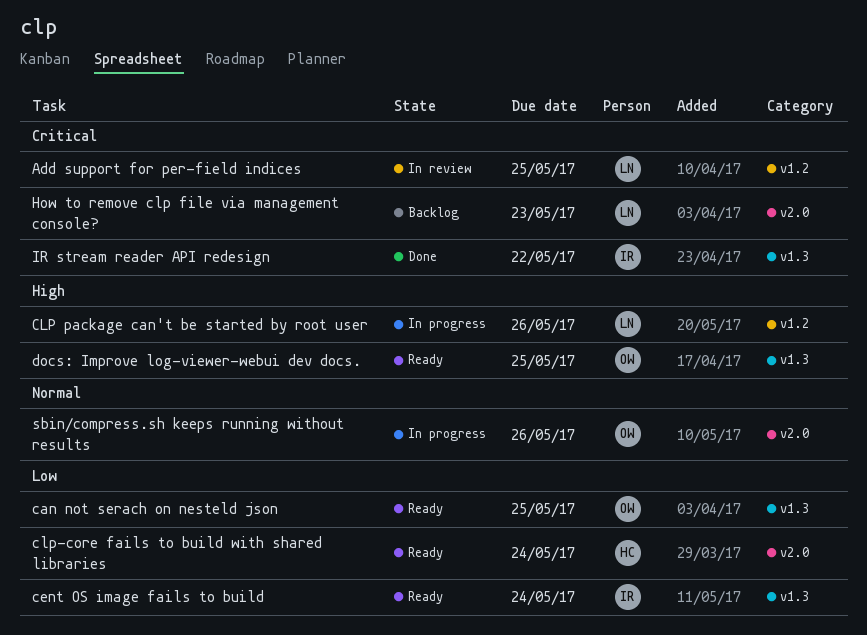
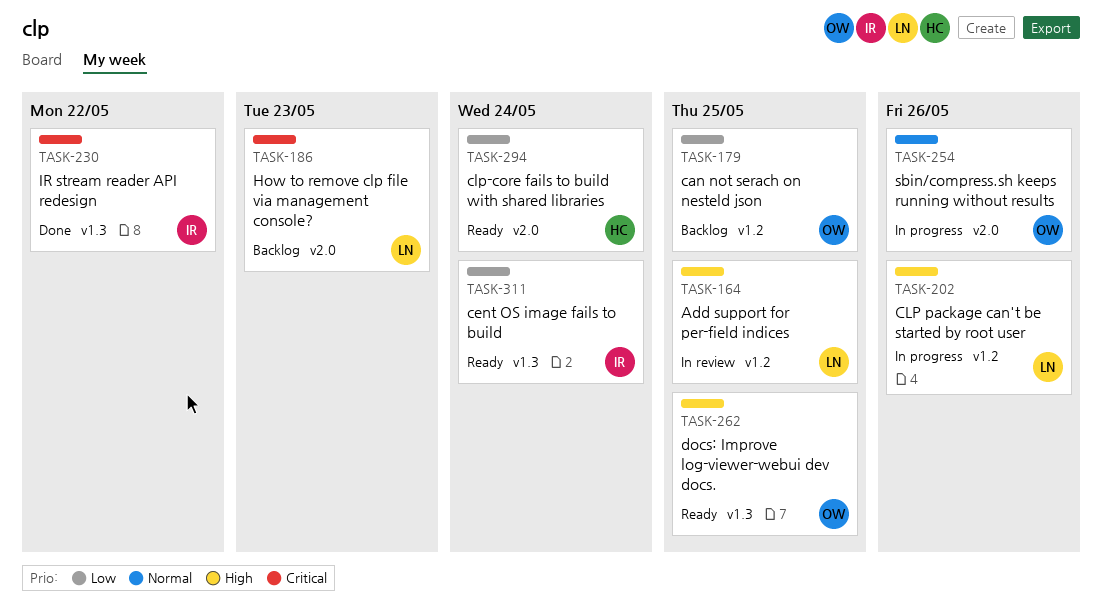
Add support for per-field indices, priority: Critical -> High
can not serach on nesteld json, status: Ready -> Backlog
can not serach on nesteld json, label: v1.3 -> v1.2

